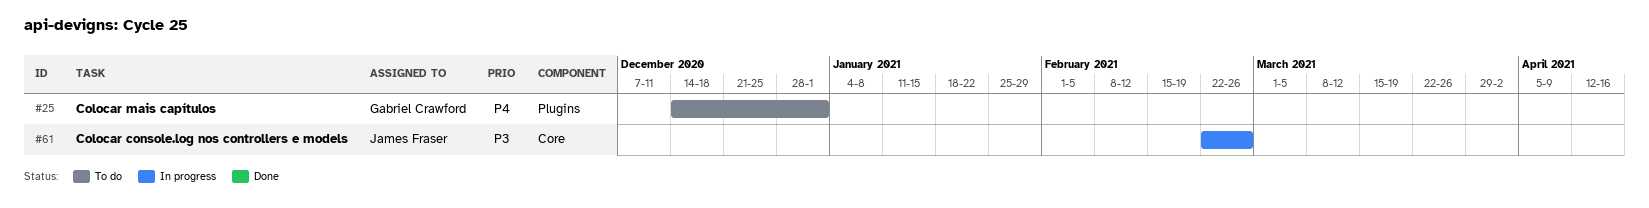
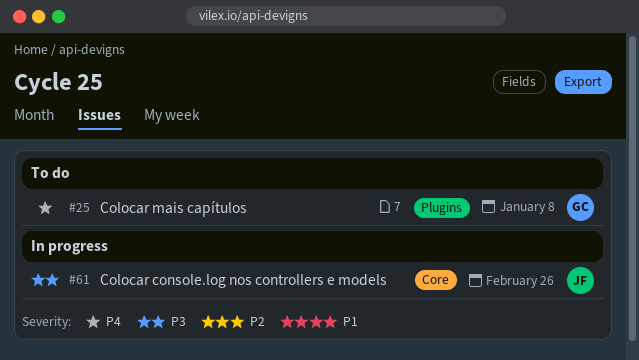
#25, due: Jan 1 -> Jan 8

